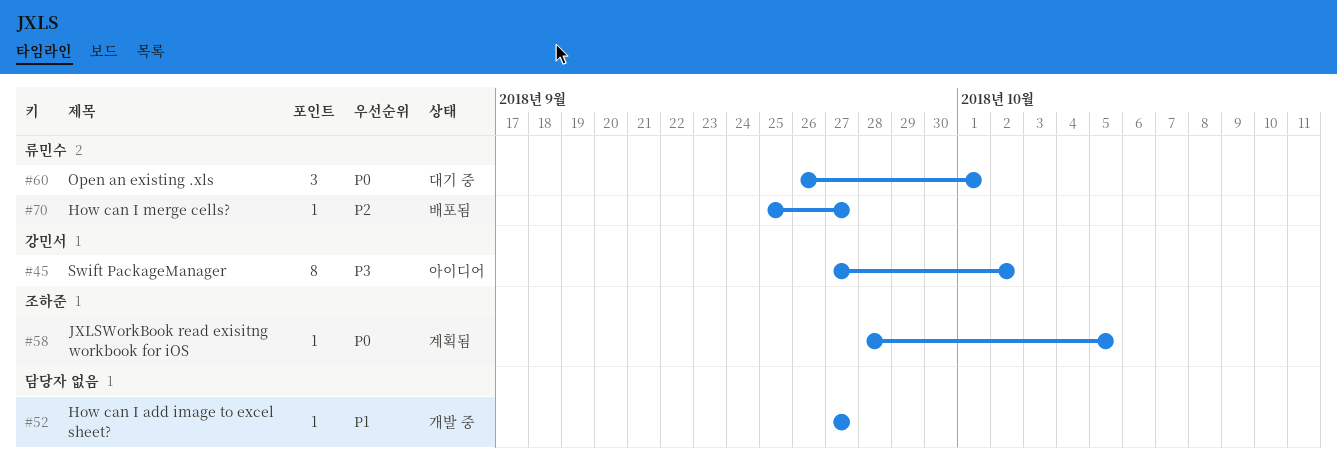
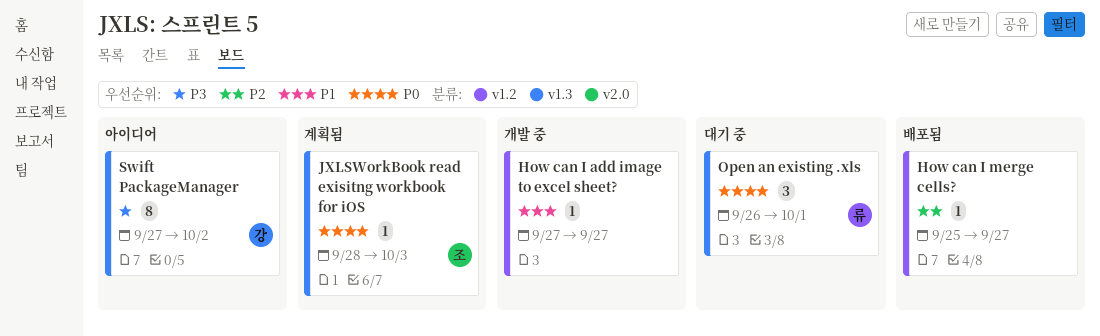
How can I merge cells?, owner: 류민수 -> none
JXLSWorkBook read exisitng workbook for iOS, due: Oct 5 -> Oct 3

